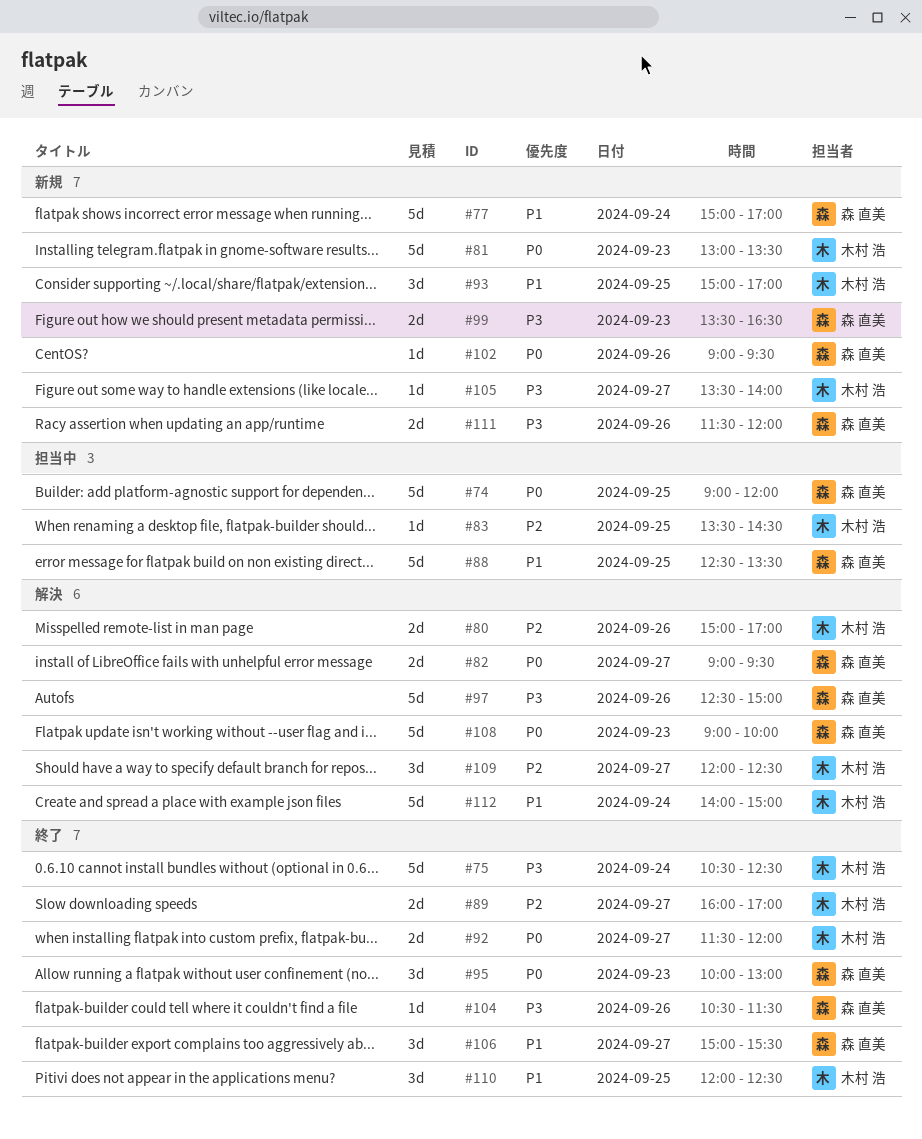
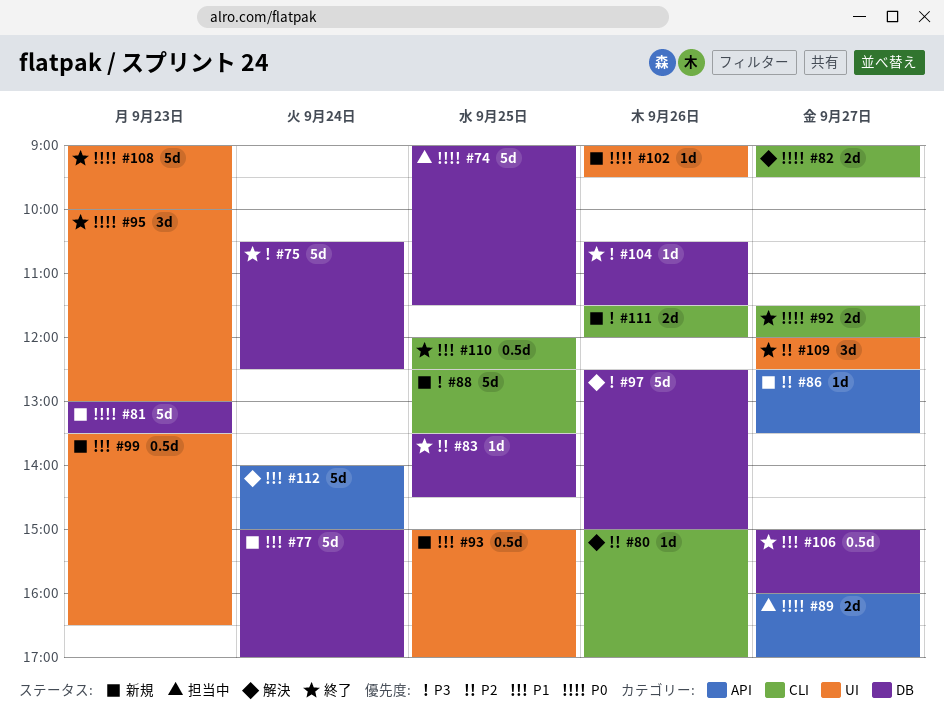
#74, ends: 12:00 -> 11:30
#80, estimate: 2d -> 1d
#83, status: 担当中 -> 終了
#86: none -> present
#88, status: 担当中 -> 新規
#88, priority: P1 -> P3
#89, status: 終了 -> 担当中
#89, priority: P2 -> P0
#93, estimate: 3d -> 0.5d
#99, priority: P3 -> P1
#99, estimate: 2d -> 0.5d
#105: present -> none
#106, estimate: 3d -> 0.5d
#106, ends: 15:30 -> 16:00
#108, status: 解決 -> 終了
#109, status: 解決 -> 終了
#110, estimate: 3d -> 0.5d

